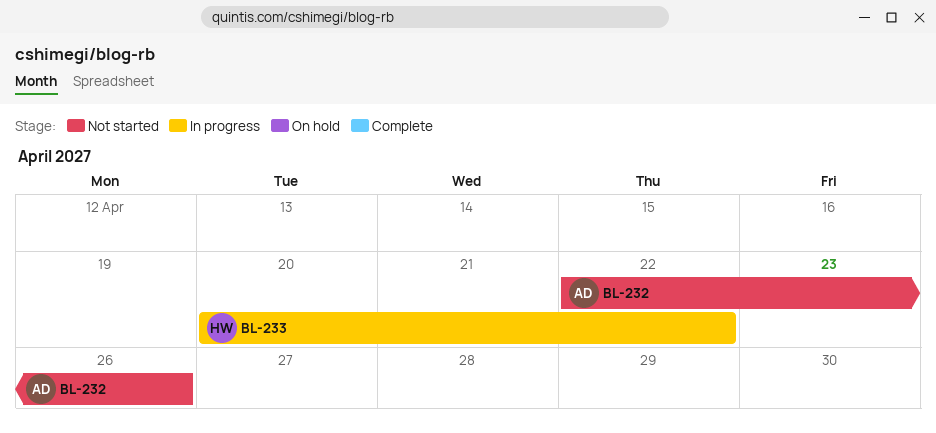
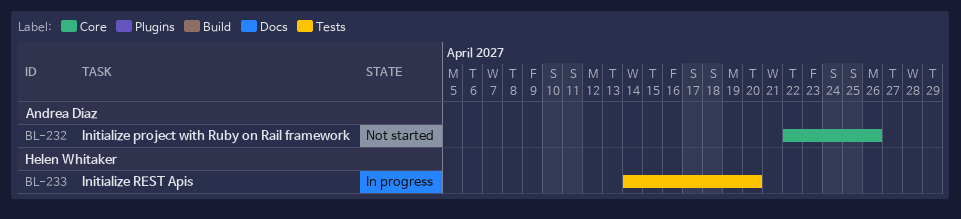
BL-233, start: Apr 20 -> Apr 14
BL-233, due: Apr 22 -> Apr 20

